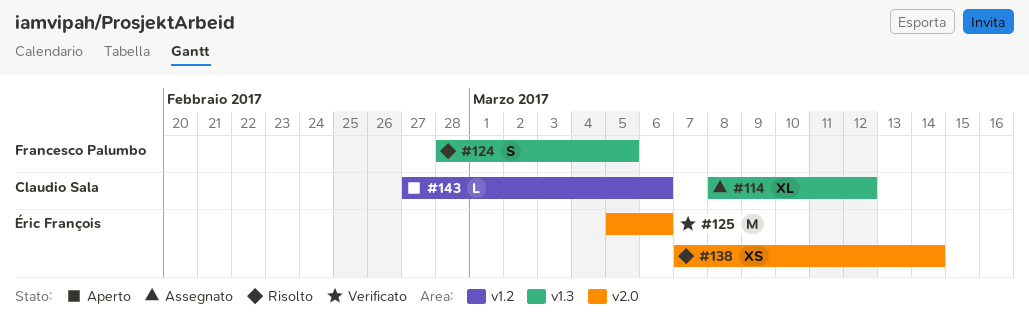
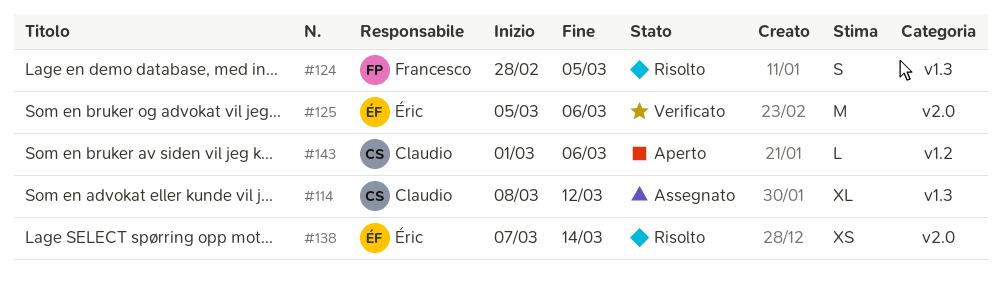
#143, start: Feb 27 -> Mar 1

